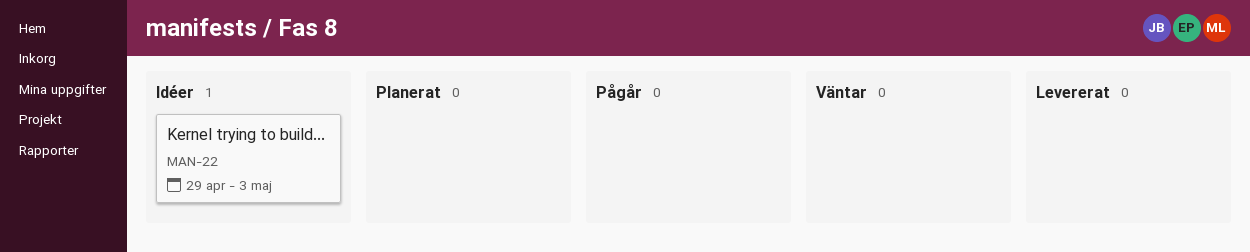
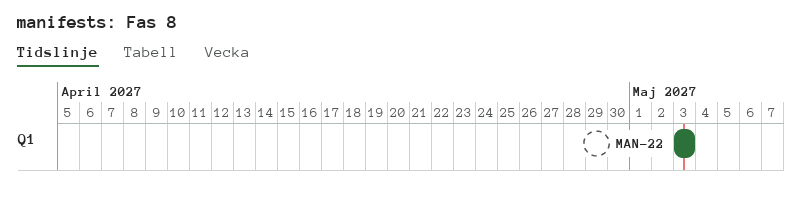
MAN-22, start: Apr 29 -> May 3

